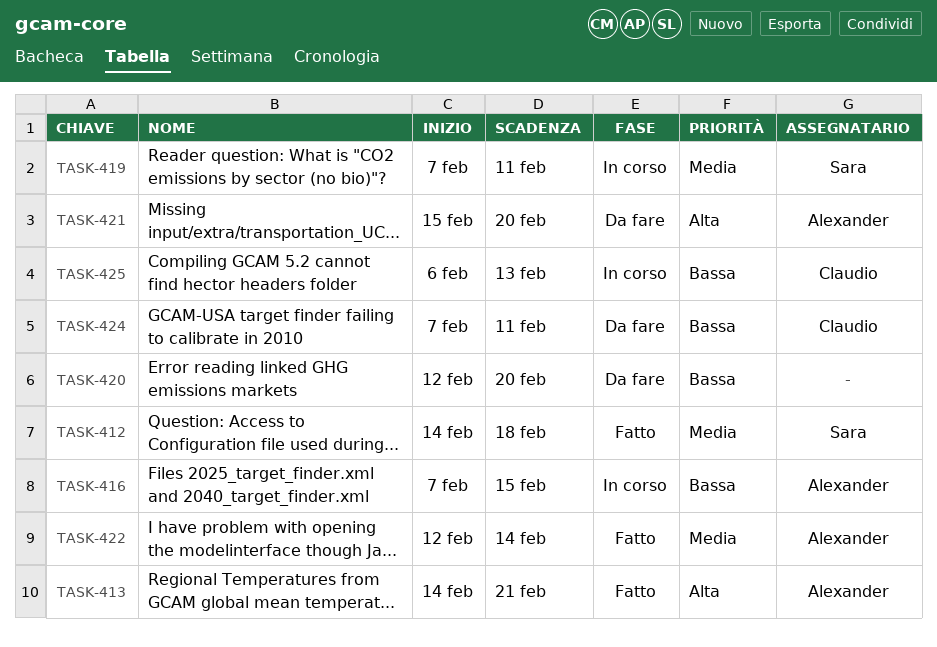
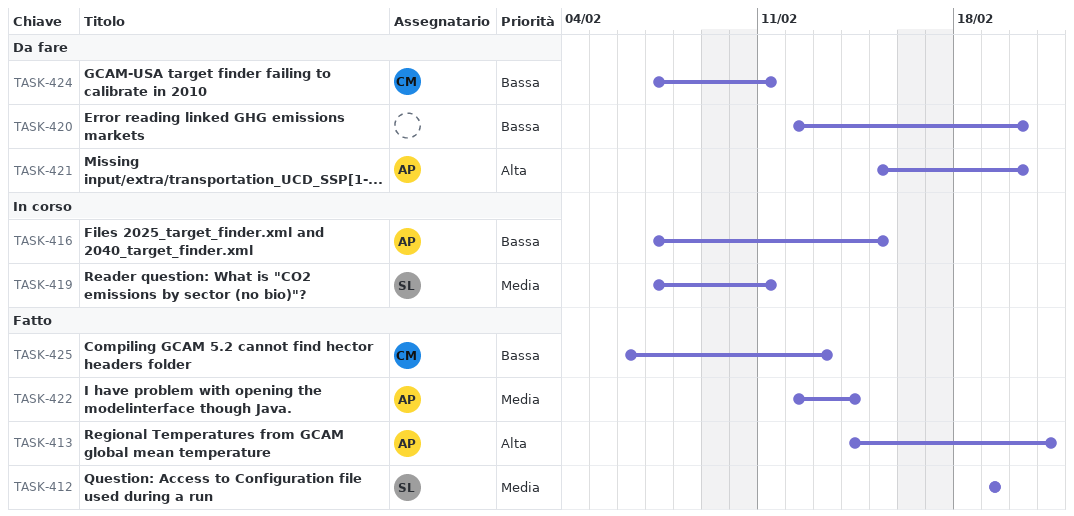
TASK-412, start: Feb 14 -> Feb 19
TASK-412, due: Feb 18 -> Feb 19
TASK-425, status: In corso -> Fatto

